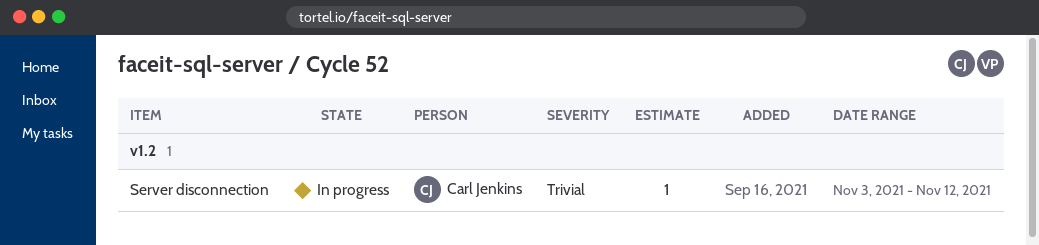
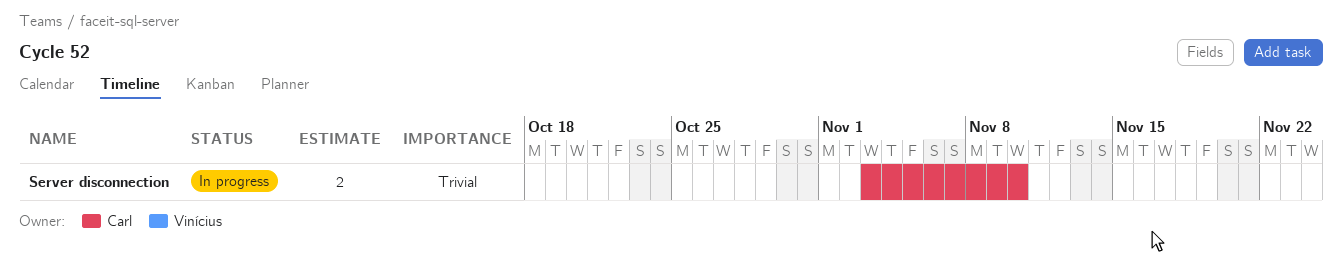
Server disconnection, estimate: 1 -> 2
Server disconnection, due: Nov 12 -> Nov 10

